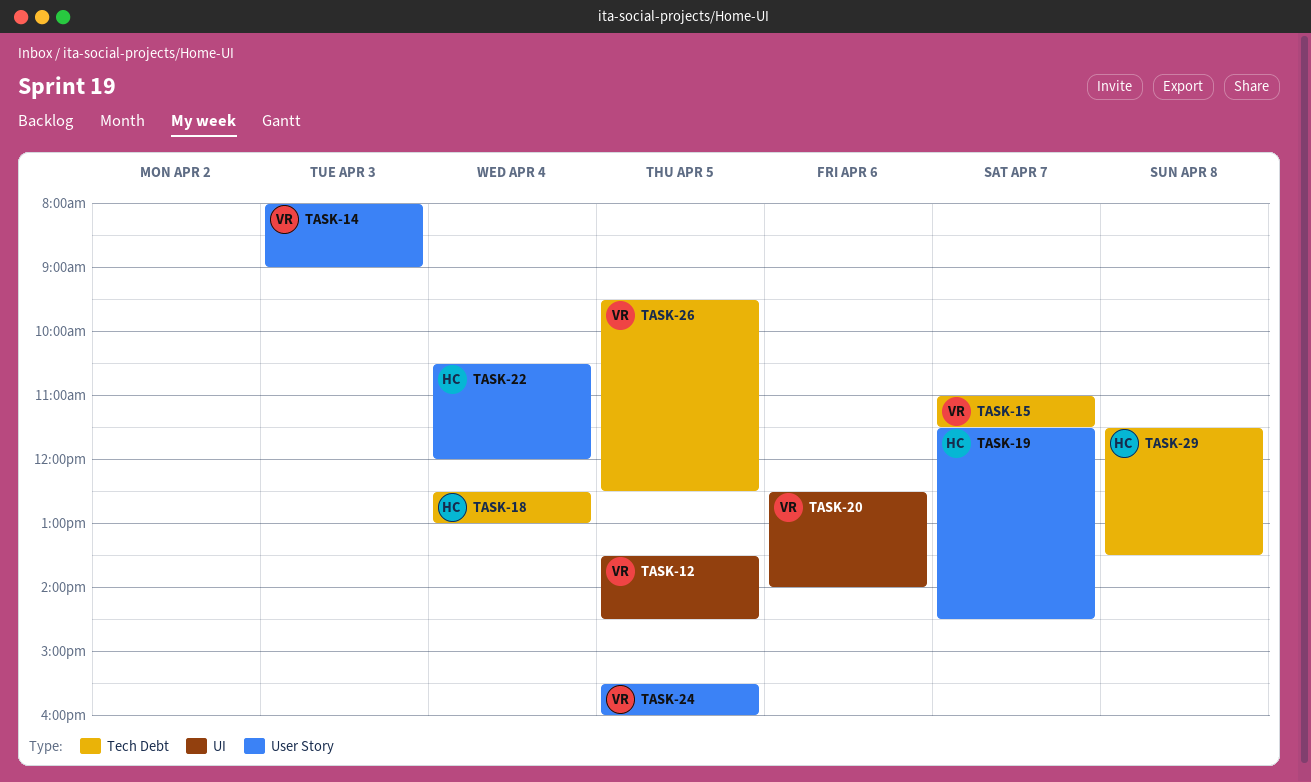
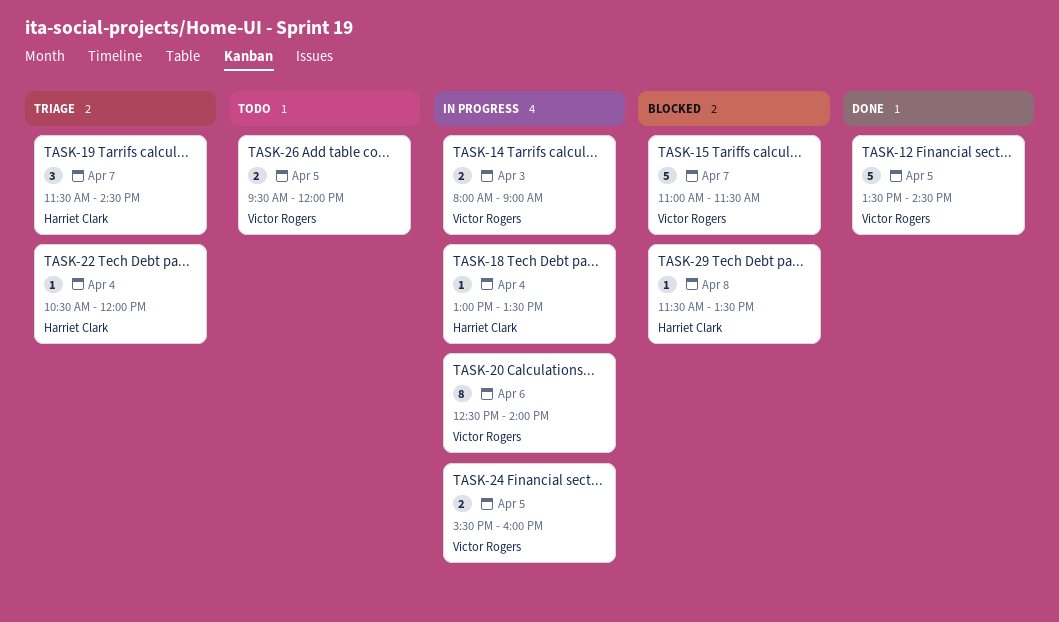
TASK-18, begins: 12:30 -> 13:00
TASK-18, ends: 13:00 -> 13:30
TASK-26, ends: 12:30 -> 12:00

